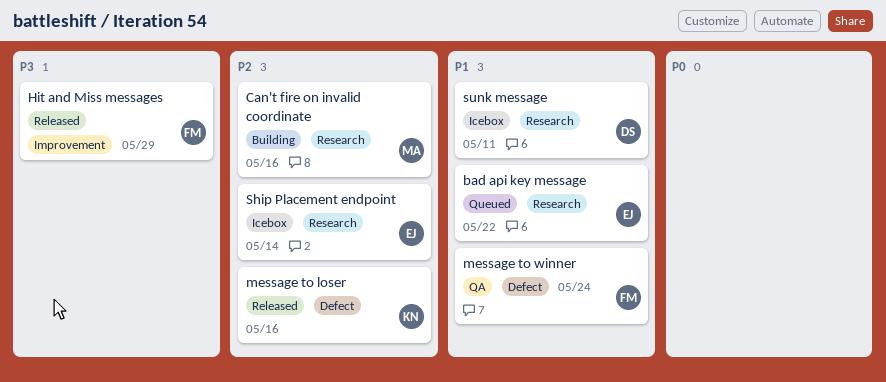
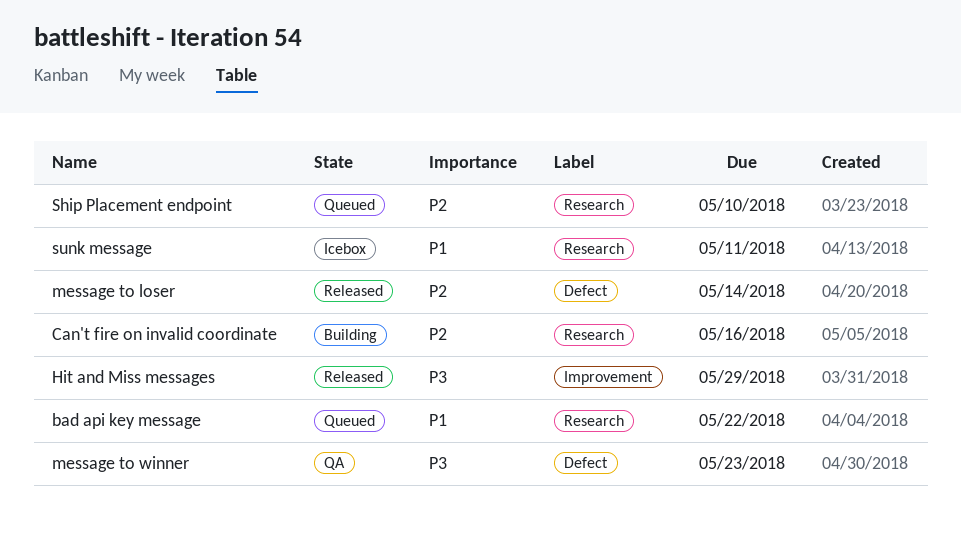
message to loser, due: May 16 -> May 14
message to winner, priority: P1 -> P3
message to winner, due: May 24 -> May 23
Ship Placement endpoint, status: Icebox -> Queued
Ship Placement endpoint, due: May 14 -> May 10

